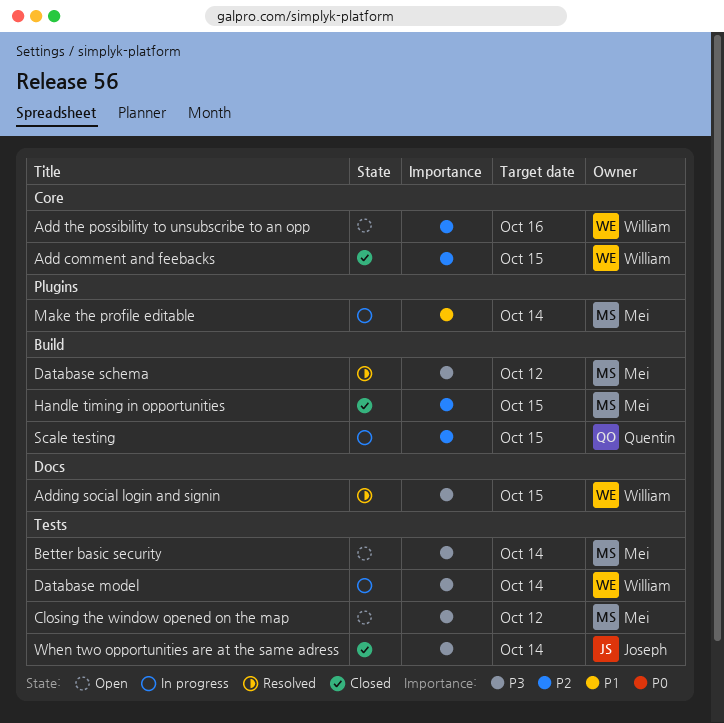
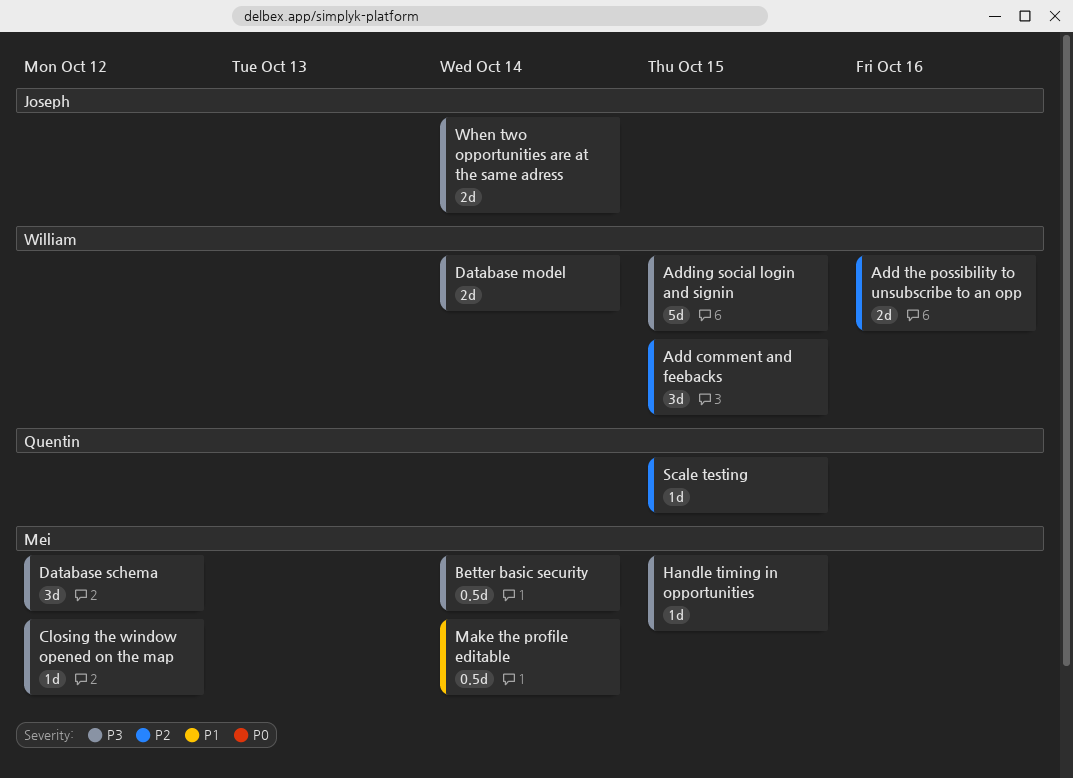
Handle timing in opportunities, priority: P2 -> P3

